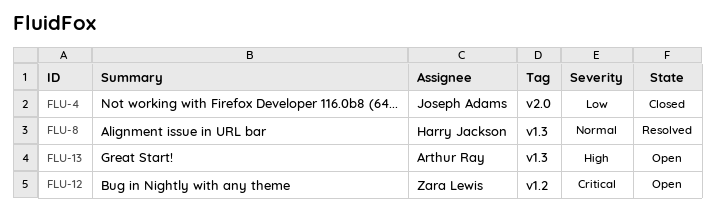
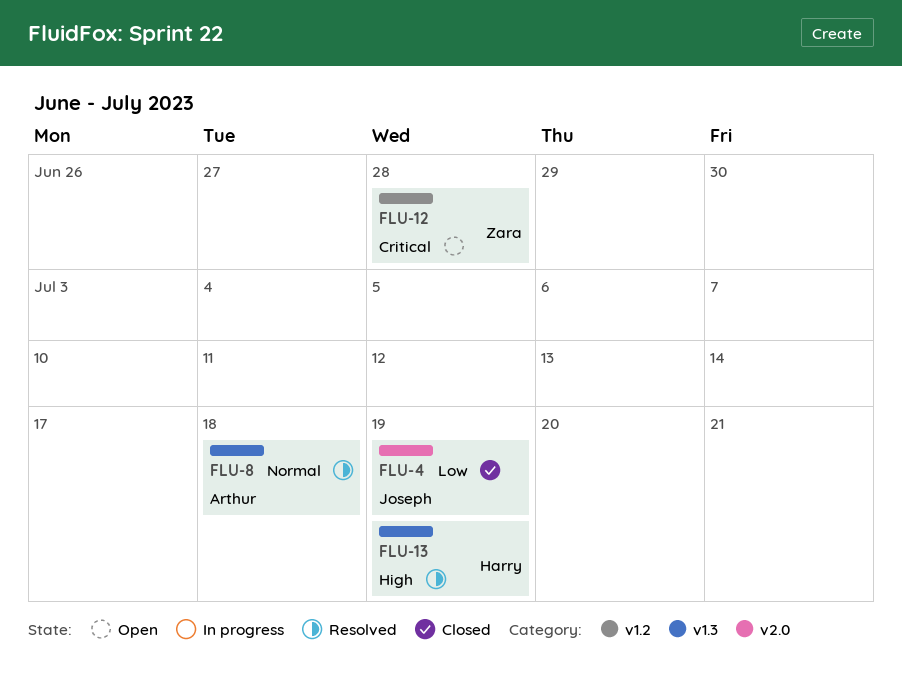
FLU-8, owner: Harry Jackson -> Arthur Ray
FLU-13, status: Open -> Resolved
FLU-13, owner: Arthur Ray -> Harry Jackson

